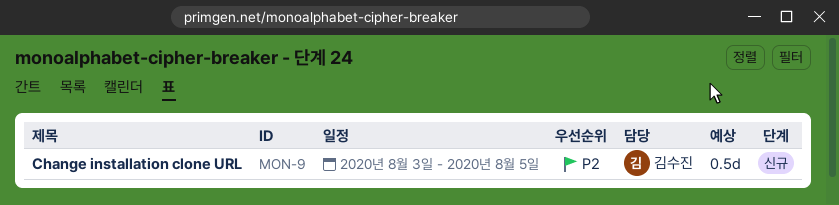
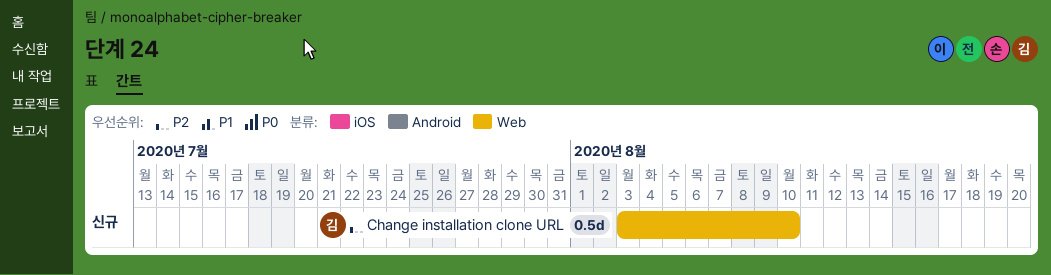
Change installation clone URL, due: Aug 5 -> Aug 10

